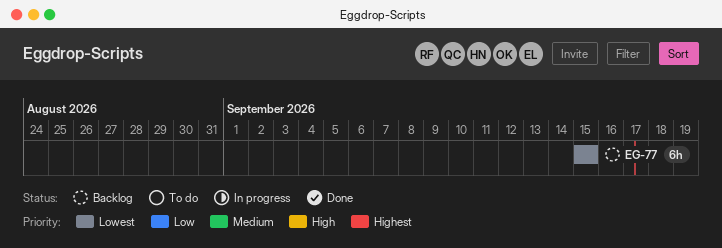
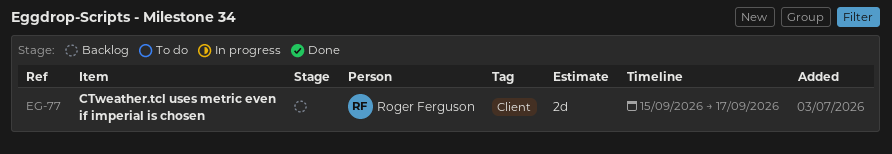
EG-77, estimate: 6h -> 2d
EG-77, due: Sep 15 -> Sep 17

